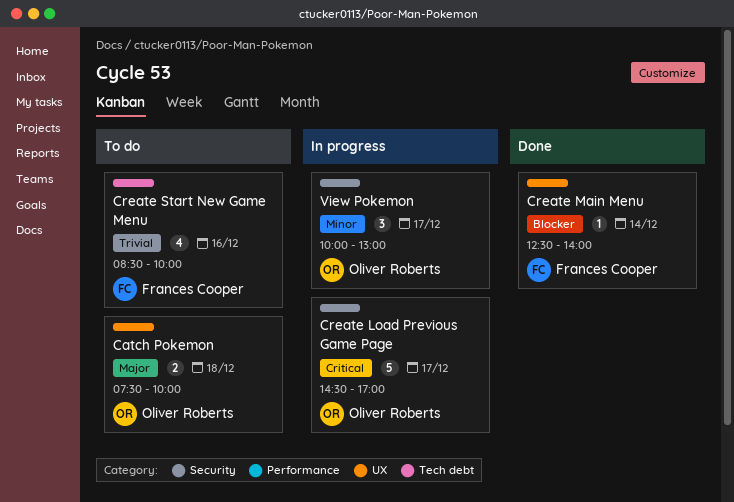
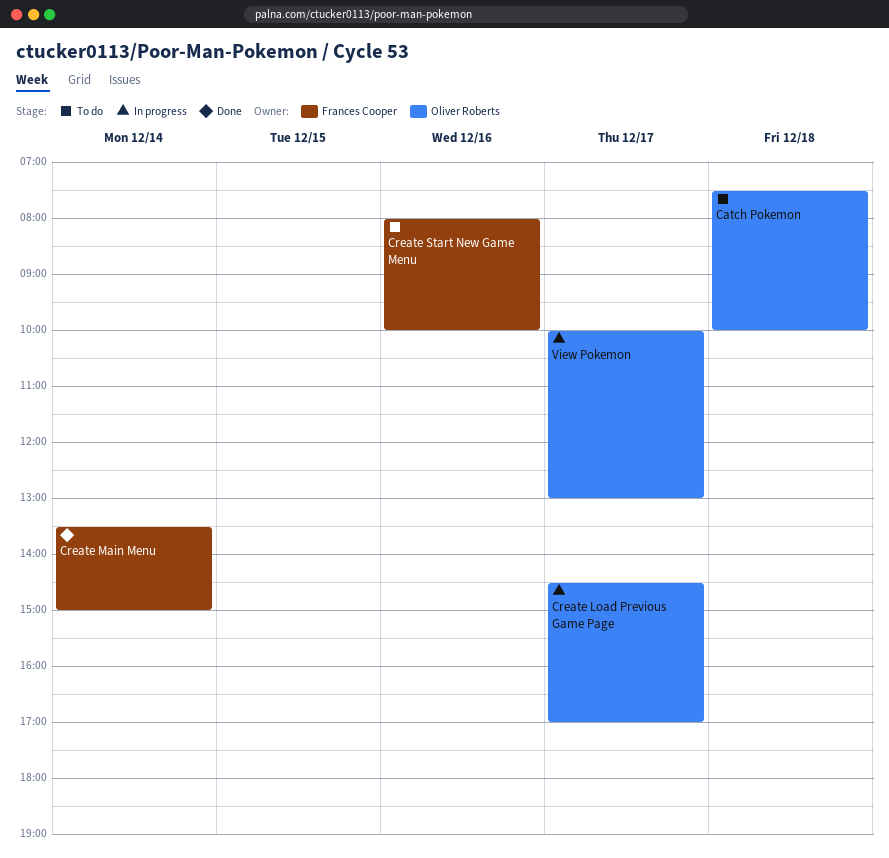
Create Main Menu, begins: 12:30 -> 13:30
Create Main Menu, ends: 14:00 -> 15:00
Create Start New Game Menu, begins: 08:30 -> 08:00

